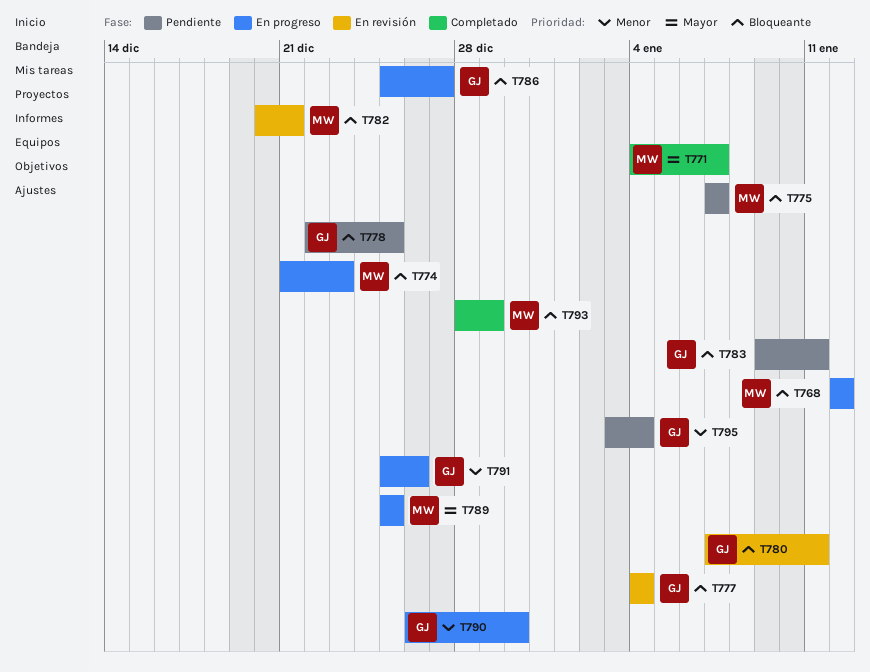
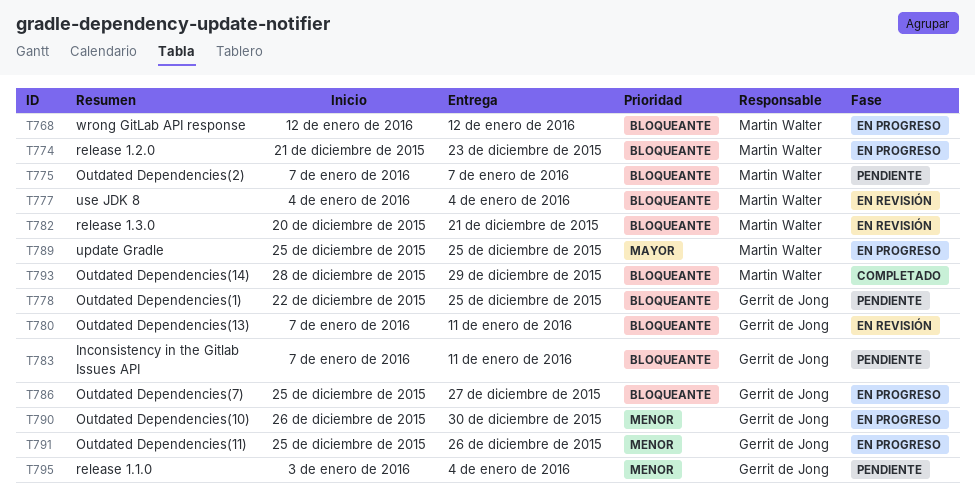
T771: present -> none
T777, owner: Gerrit de Jong -> Martin Walter
T783, start: Jan 9 -> Jan 7

